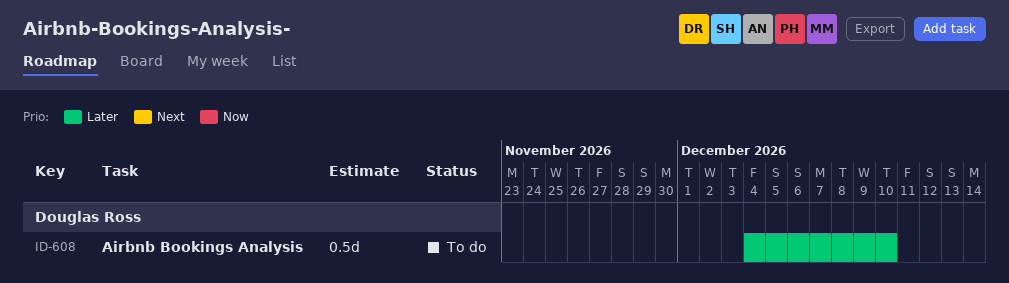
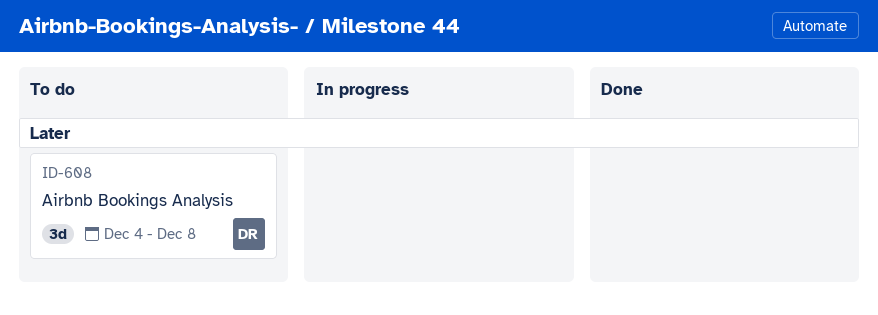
ID-608, estimate: 0.5d -> 3d
ID-608, due: Dec 10 -> Dec 8

